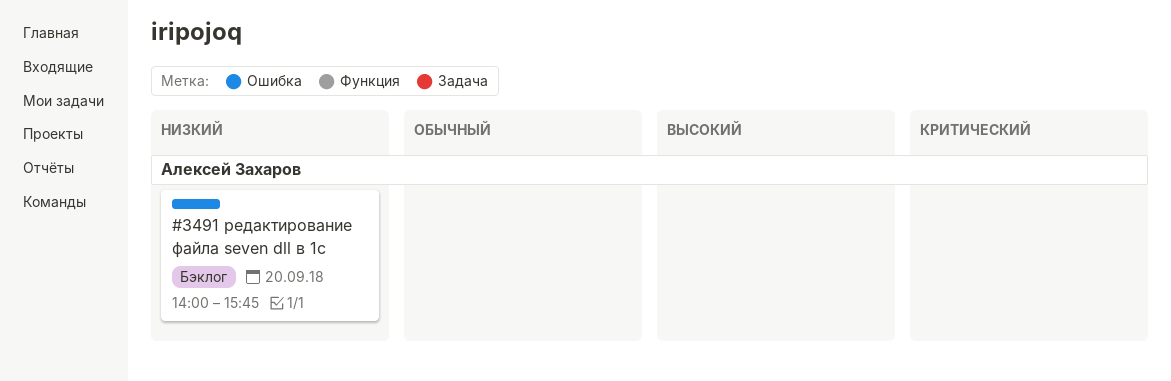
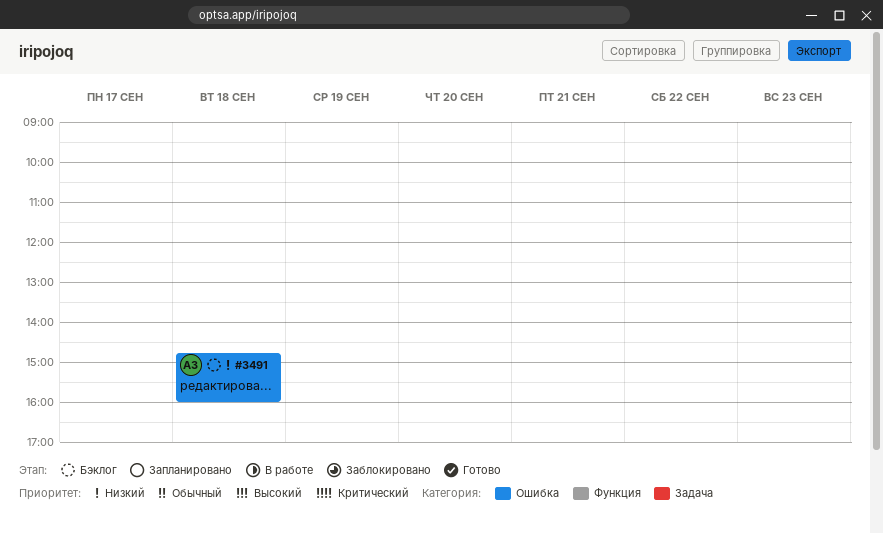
#3491, day: Sep 20 -> Sep 18
#3491, begins: 14:00 -> 14:45
#3491, ends: 15:45 -> 16:00

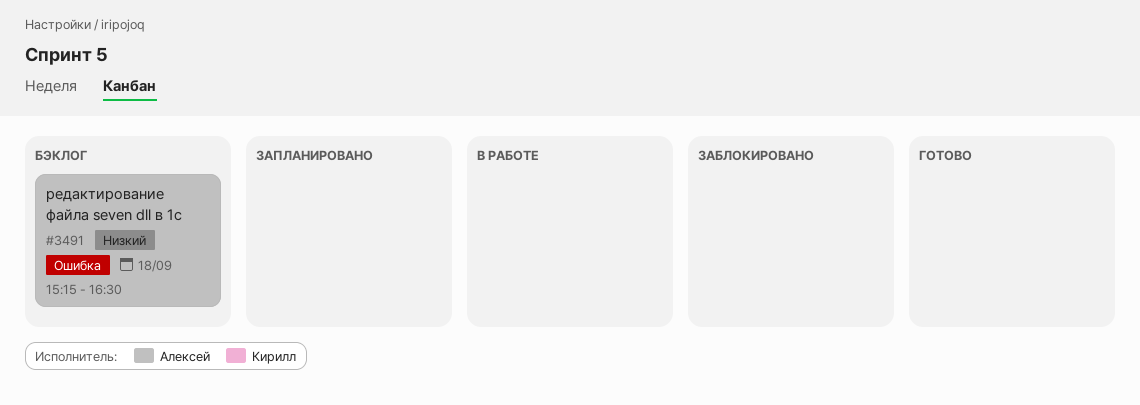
#3491, begins: 14:45 -> 15:15
#3491, ends: 16:00 -> 16:30

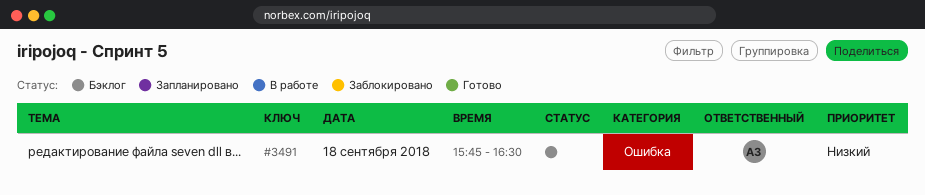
#3491, begins: 15:15 -> 15:45

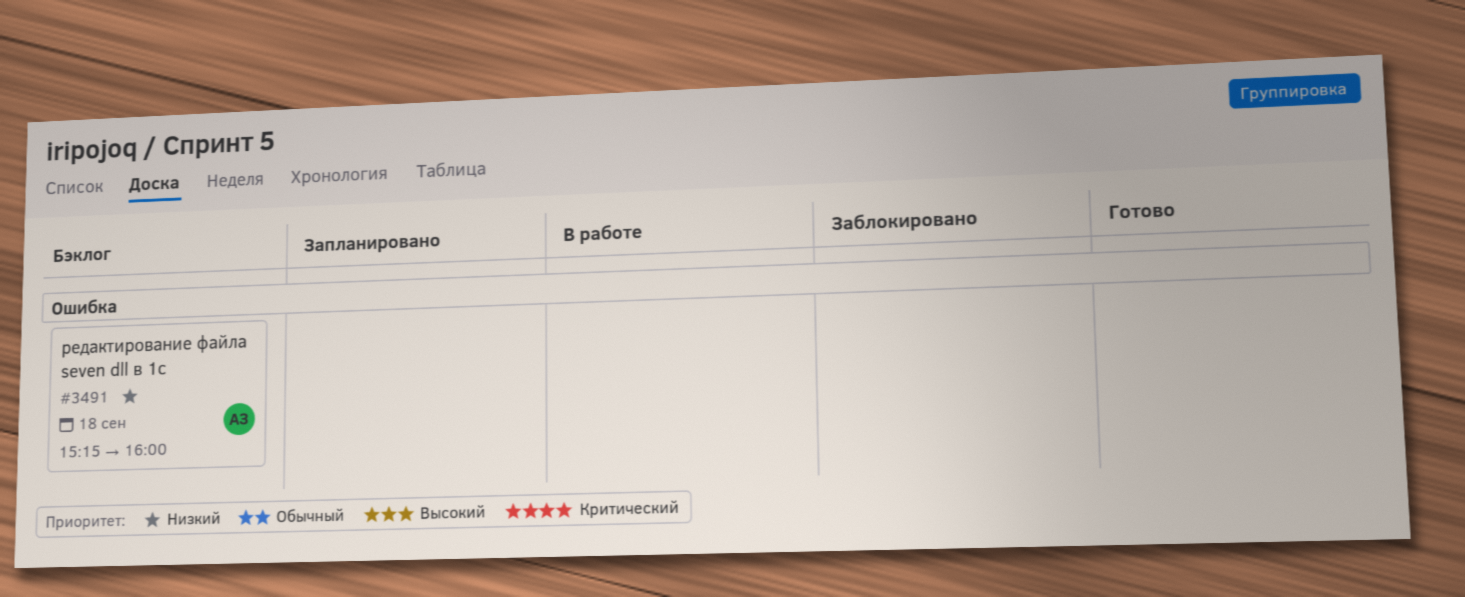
#3491, begins: 15:45 -> 15:15
#3491, ends: 16:30 -> 16:00

